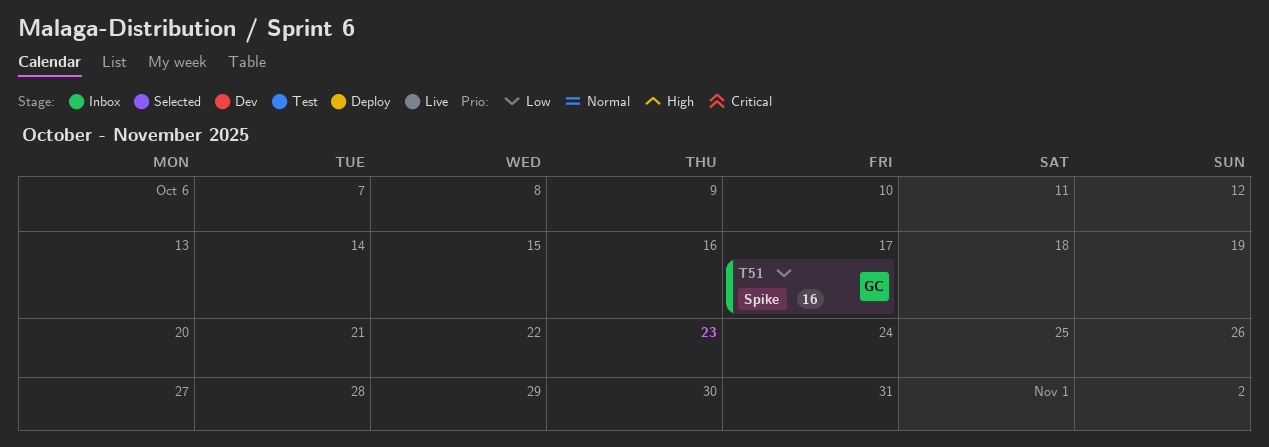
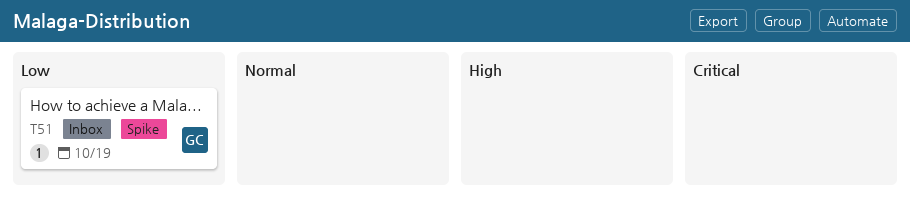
T51, estimate: 16 -> 1
T51, due: Oct 17 -> Oct 19

